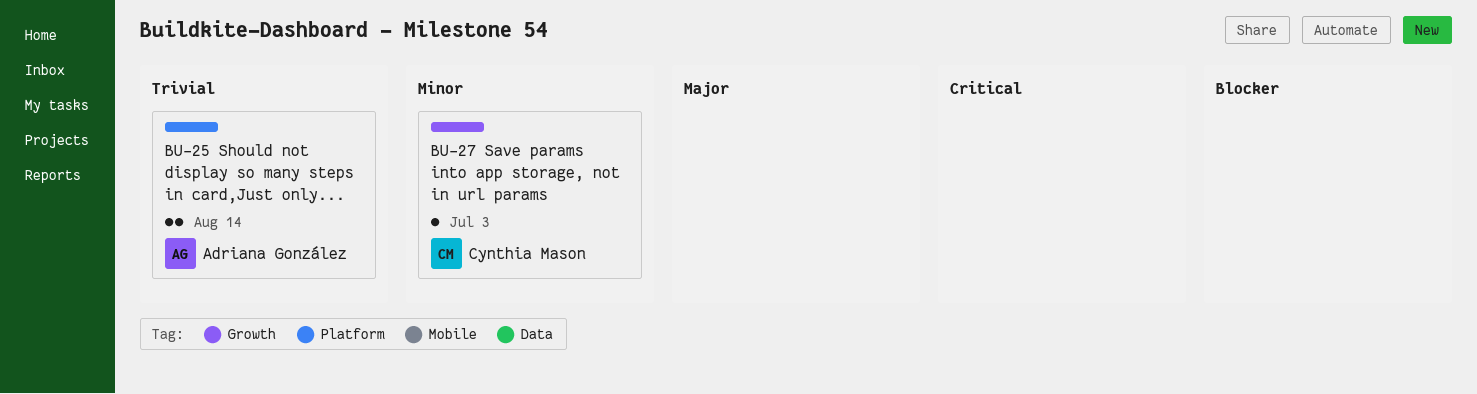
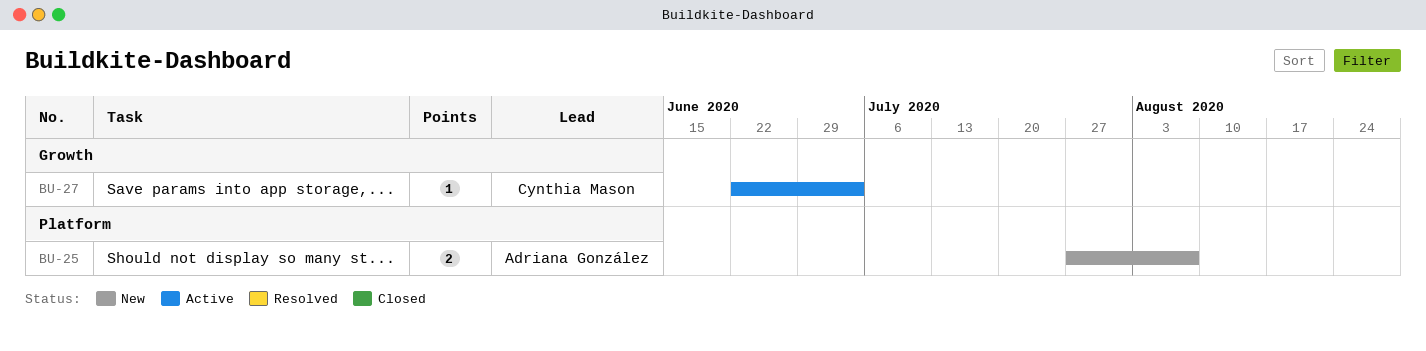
BU-25, due: Aug 14 -> Aug 7

